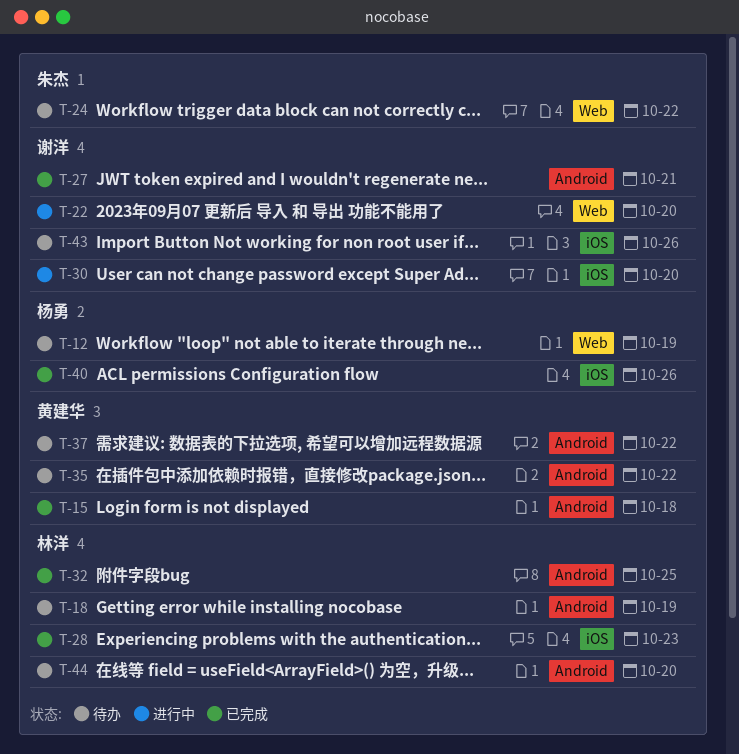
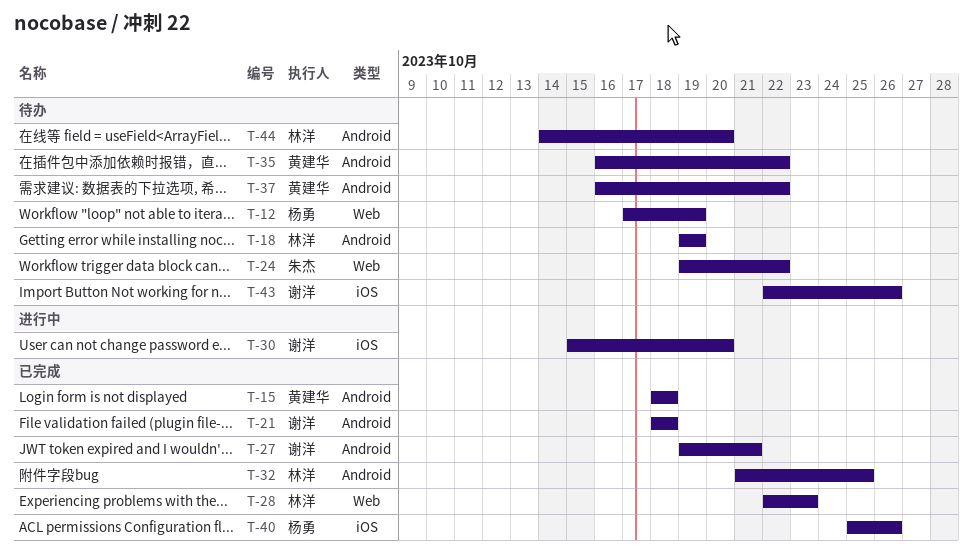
T-21: none -> present
T-22: present -> none
T-28, label: iOS -> Web

